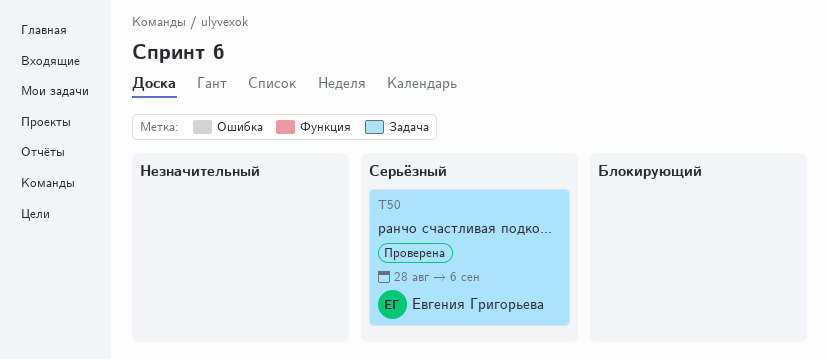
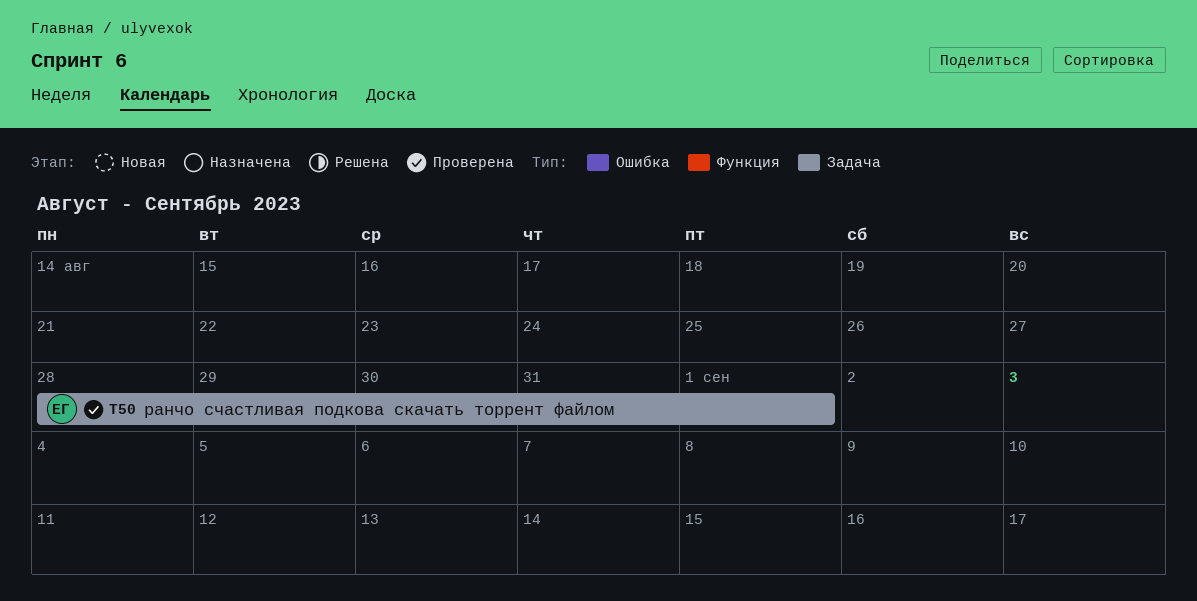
T50, due: Sep 6 -> Sep 1

